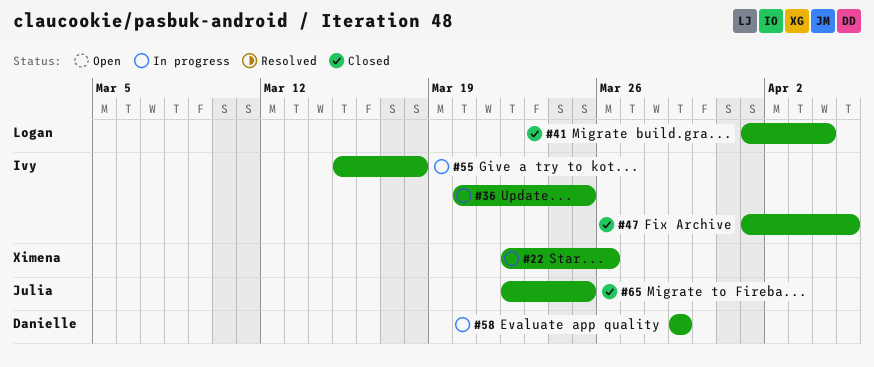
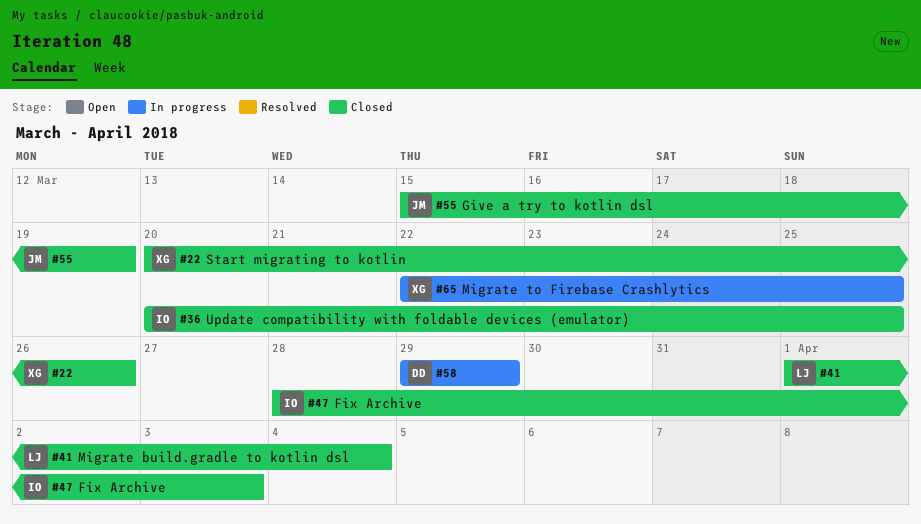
#22, status: In progress -> Closed
#22, start: Mar 22 -> Mar 20
#36, status: In progress -> Closed
#47, start: Apr 1 -> Mar 28
#47, due: Apr 5 -> Apr 3
#55, status: In progress -> Closed
#55, owner: Ivy -> Julia
#55, due: Mar 18 -> Mar 19
#65, status: Closed -> In progress
#65, owner: Julia -> Ximena

